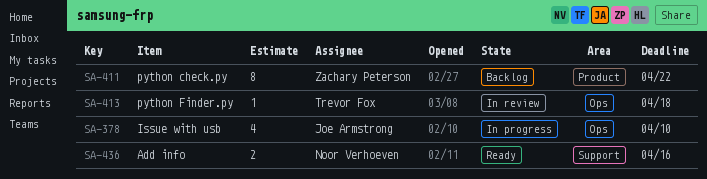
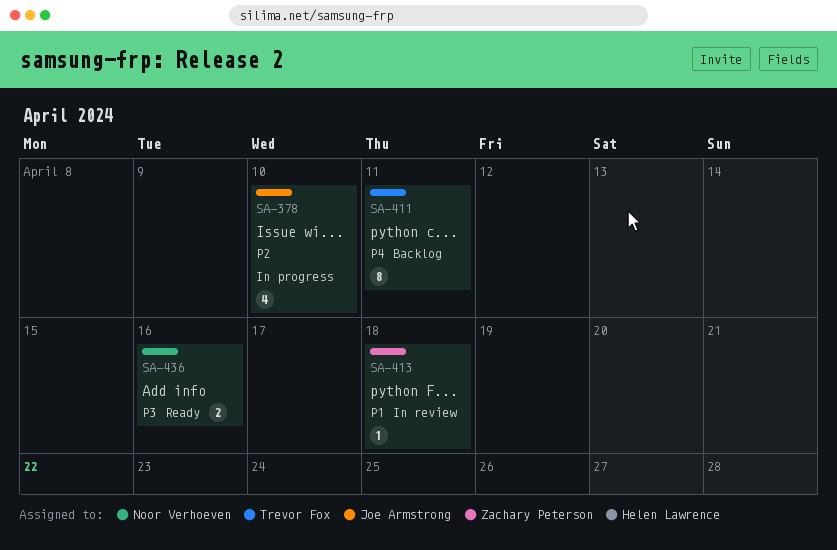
SA-411, owner: Zachary Peterson -> Trevor Fox
SA-411, due: Apr 22 -> Apr 11
SA-413, owner: Trevor Fox -> Zachary Peterson

